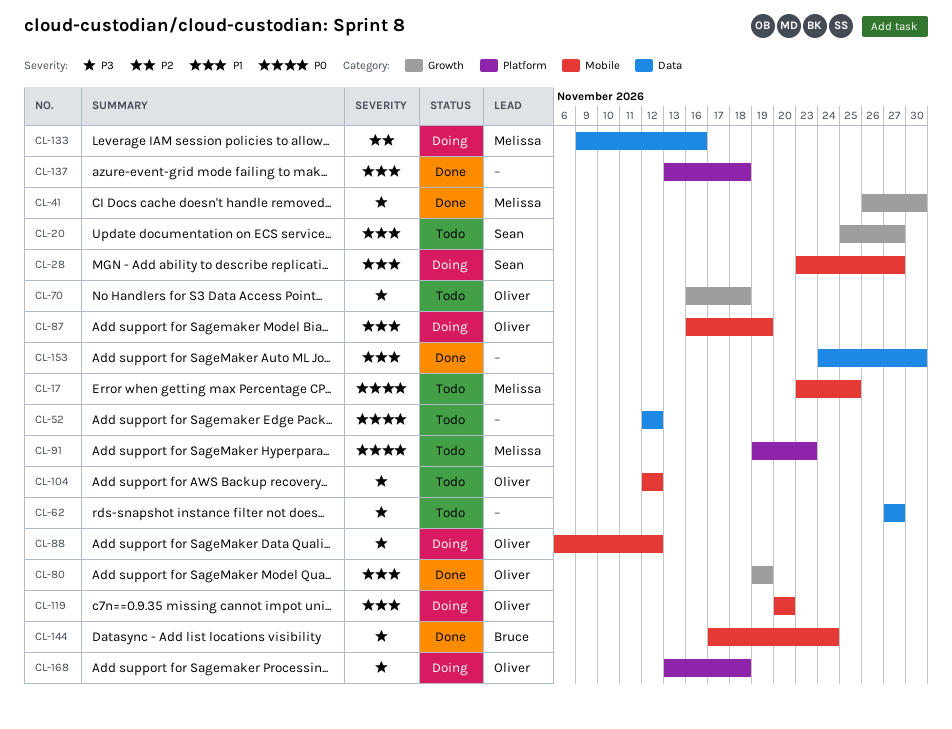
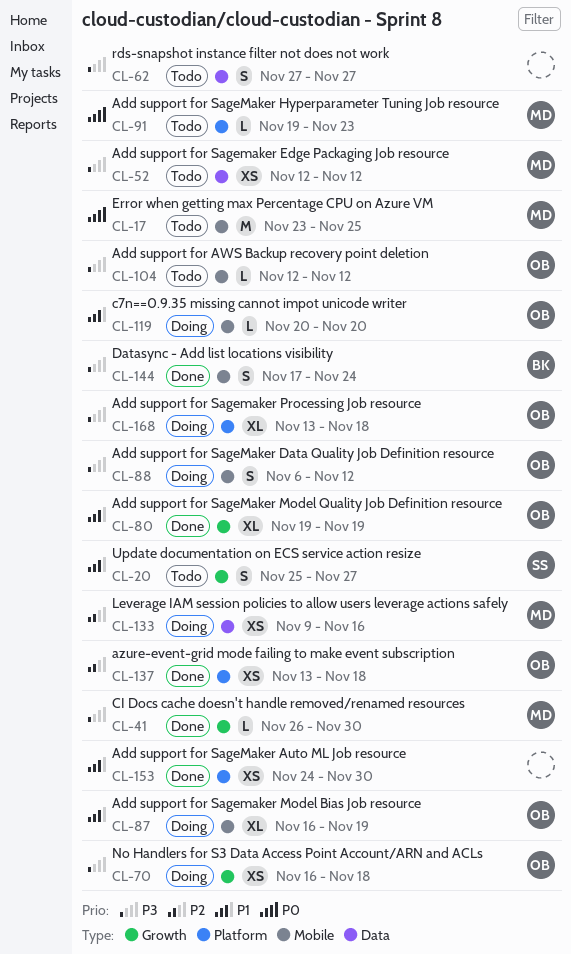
CL-28: present -> none
CL-52, owner: none -> Melissa
CL-52, priority: P0 -> P3
CL-70, status: Todo -> Doing
CL-137, owner: none -> Oliver
CL-137, priority: P1 -> P2
CL-153, label: Data -> Platform

